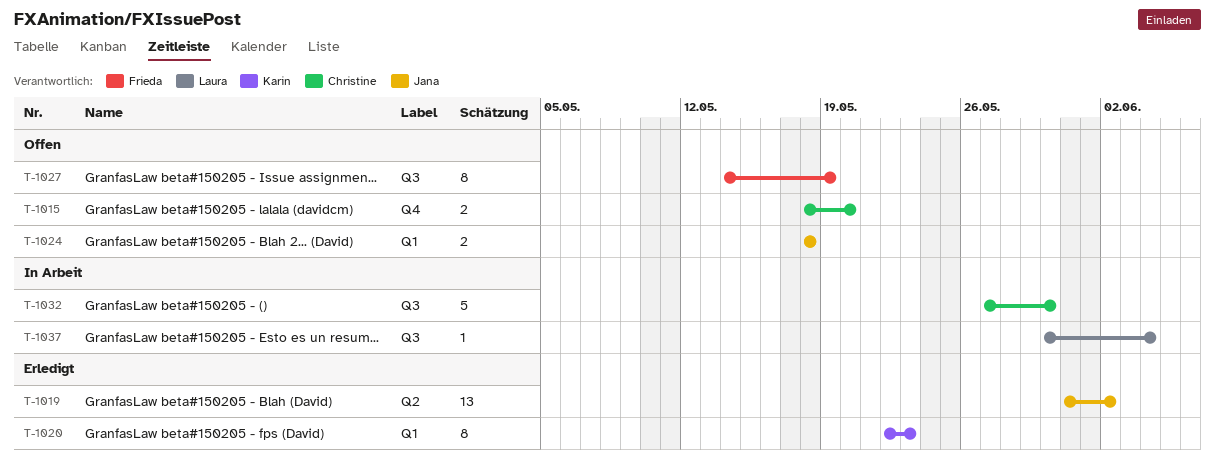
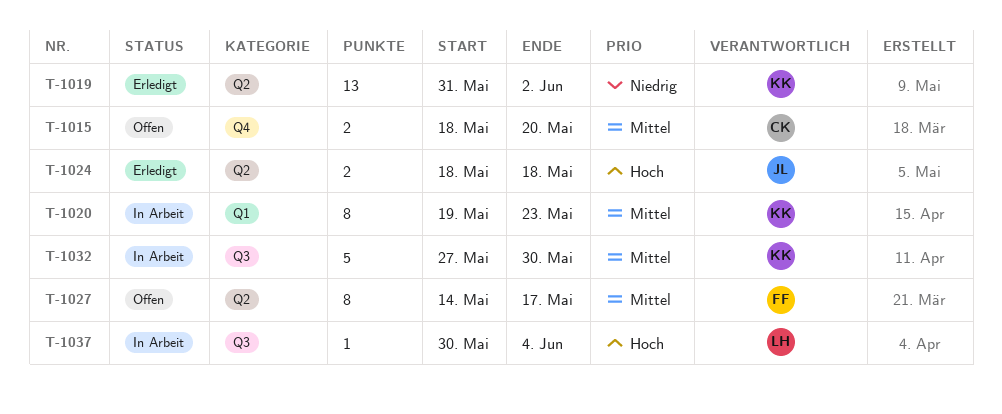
T-1019, owner: Jana -> Karin
T-1020, status: Erledigt -> In Arbeit
T-1020, start: May 22 -> May 19
T-1024, status: Offen -> Erledigt
T-1024, label: Q1 -> Q2
T-1027, label: Q3 -> Q2
T-1027, due: May 19 -> May 17
T-1032, owner: Christine -> Karin

